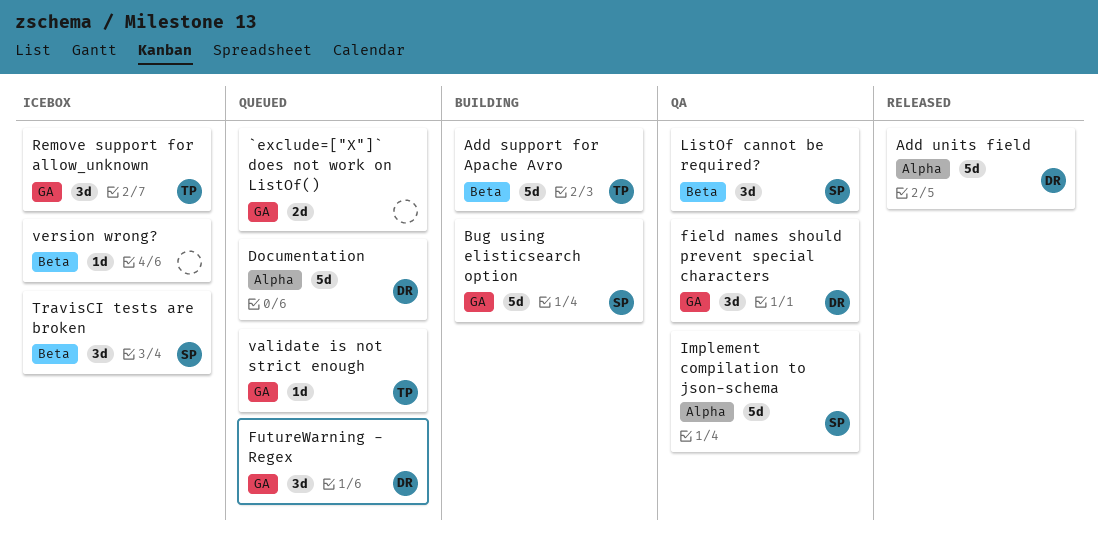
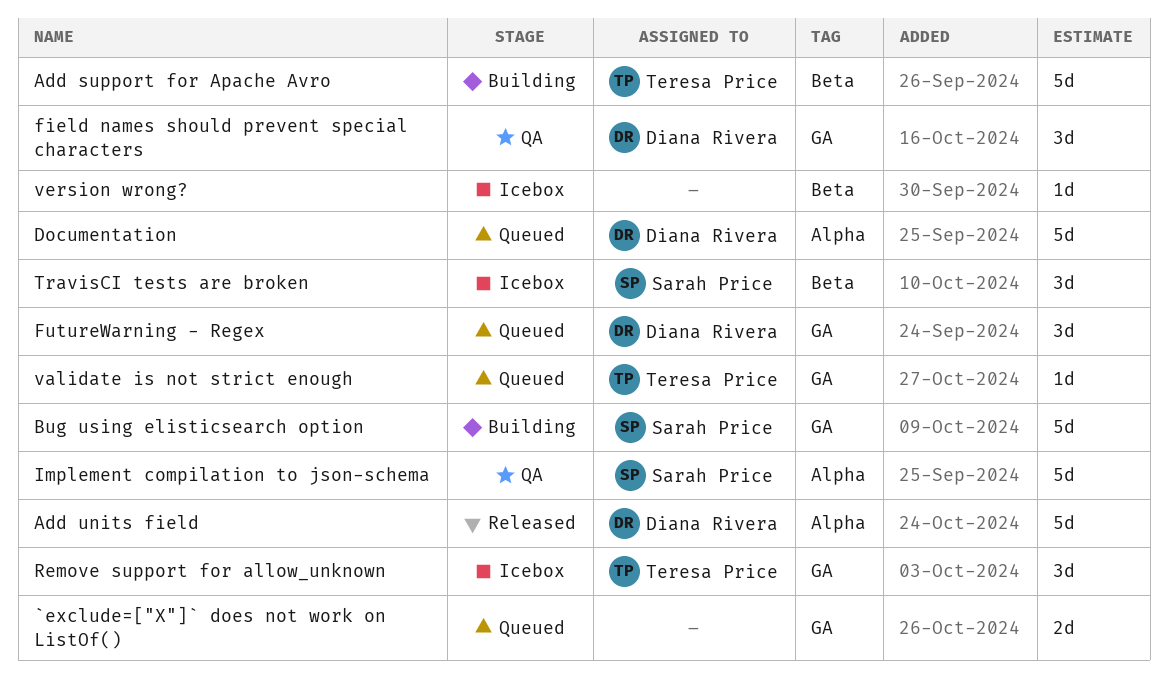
ListOf cannot be required?: present -> none

